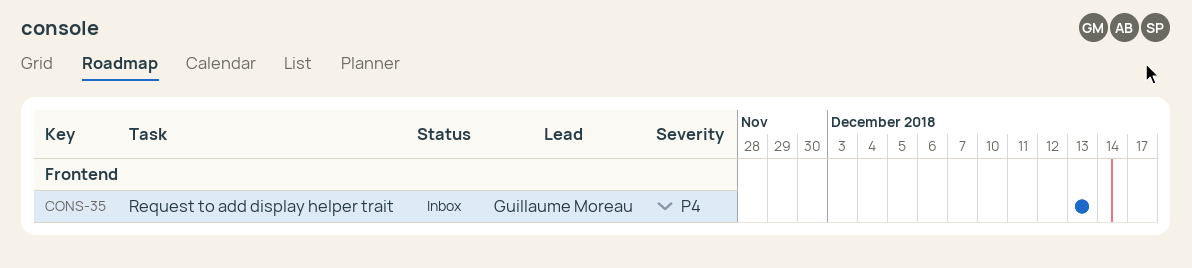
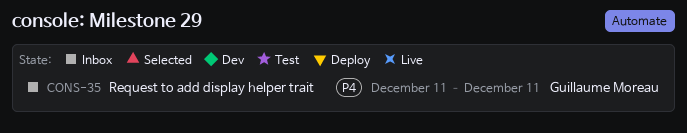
CONS-35, start: Dec 13 -> Dec 11
CONS-35, due: Dec 13 -> Dec 11

